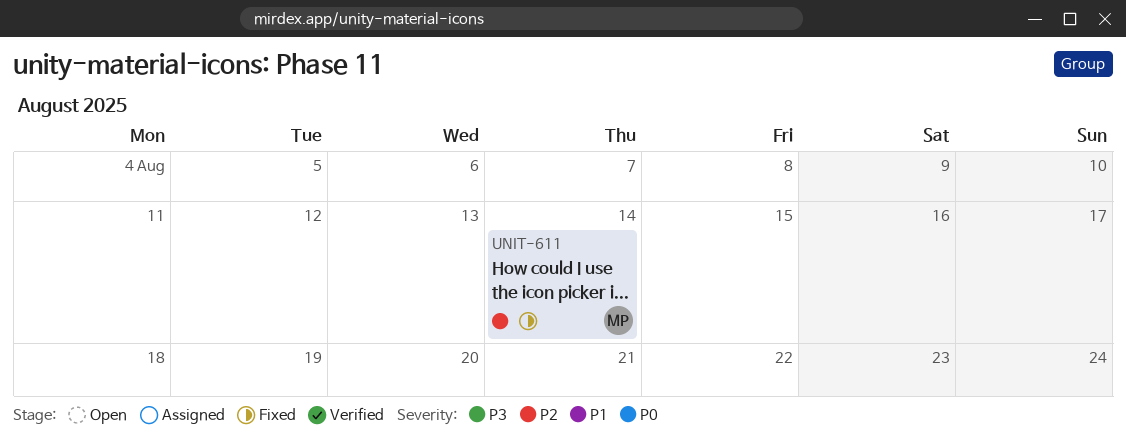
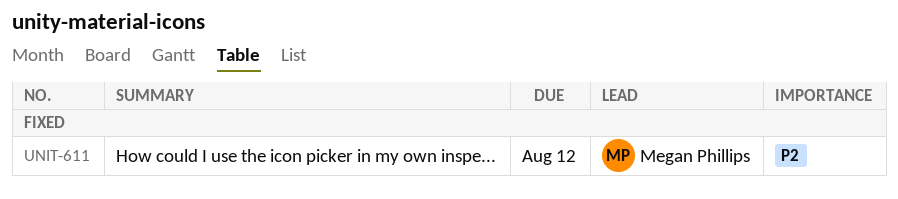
UNIT-611, due: Aug 14 -> Aug 12

